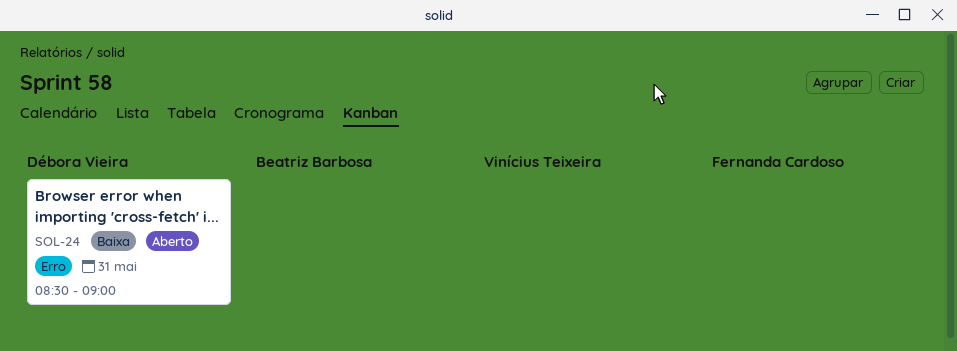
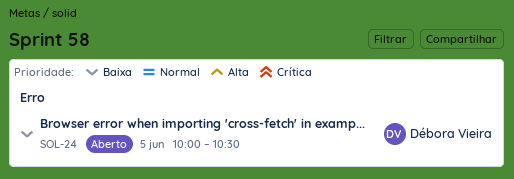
SOL-24, day: May 31 -> Jun 5
SOL-24, begins: 08:30 -> 10:00
SOL-24, ends: 09:00 -> 10:30

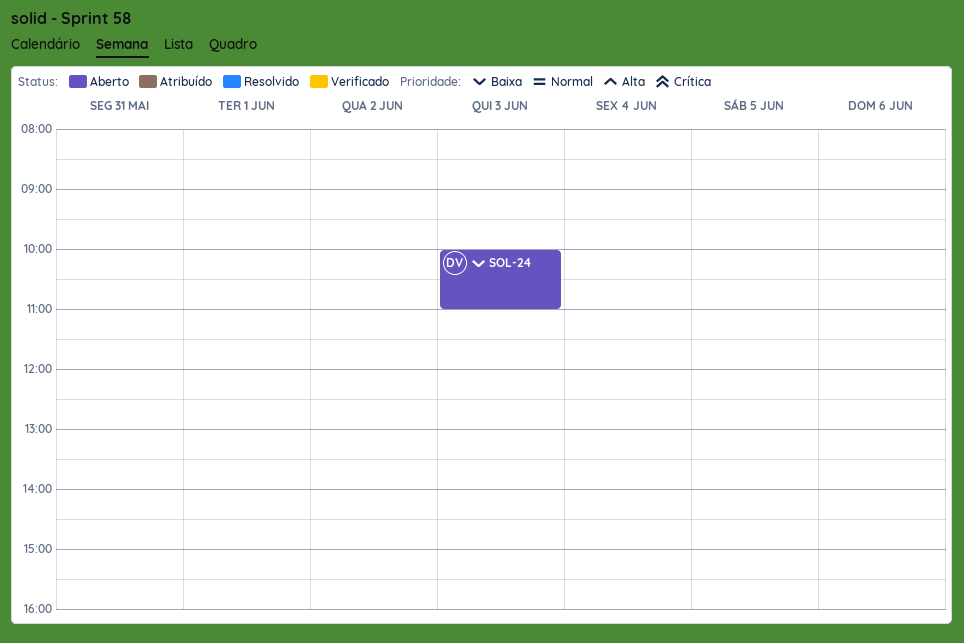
SOL-24, day: Jun 5 -> Jun 3
SOL-24, ends: 10:30 -> 11:00

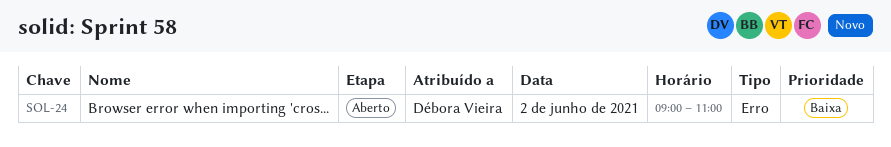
SOL-24, day: Jun 3 -> Jun 2
SOL-24, begins: 10:00 -> 09:00

